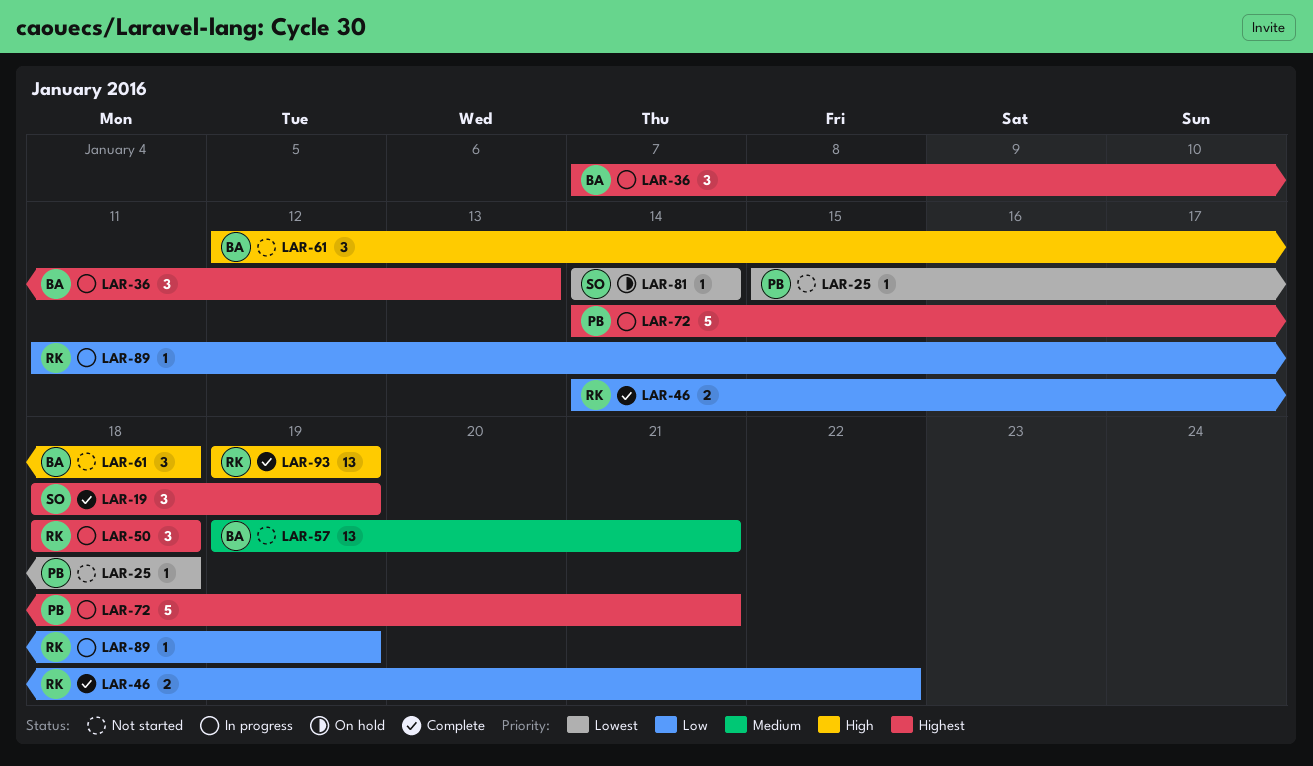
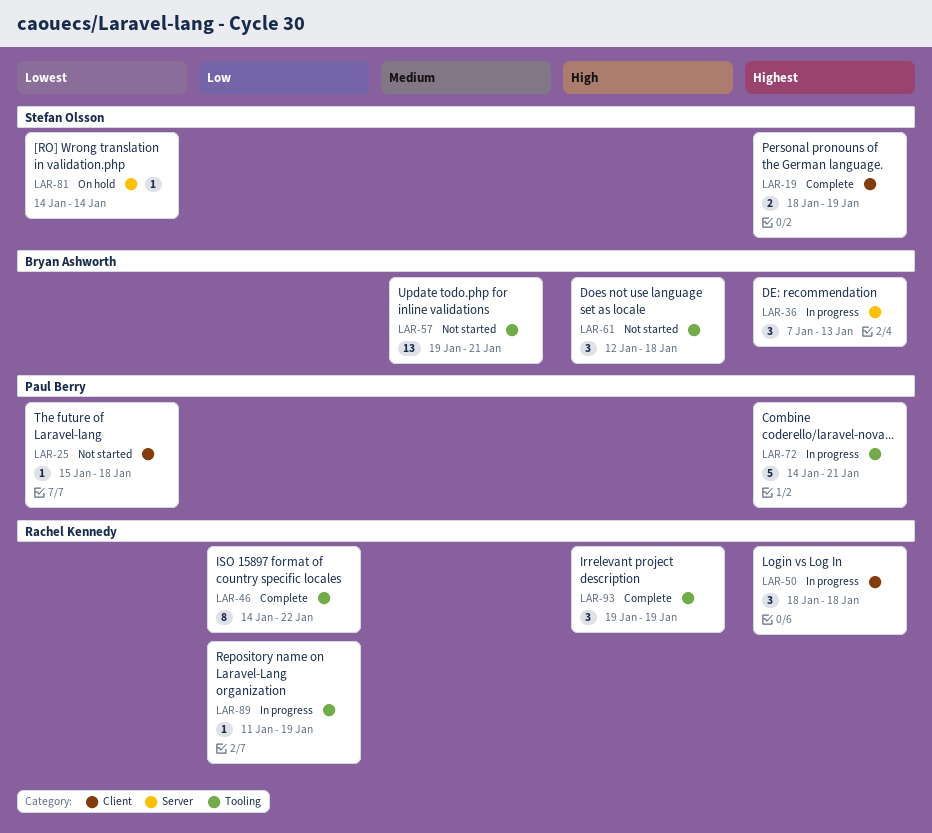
LAR-19, estimate: 3 -> 2
LAR-46, estimate: 2 -> 8
LAR-93, estimate: 13 -> 3

